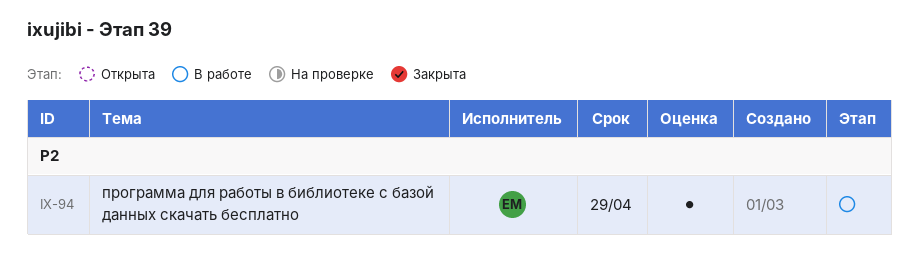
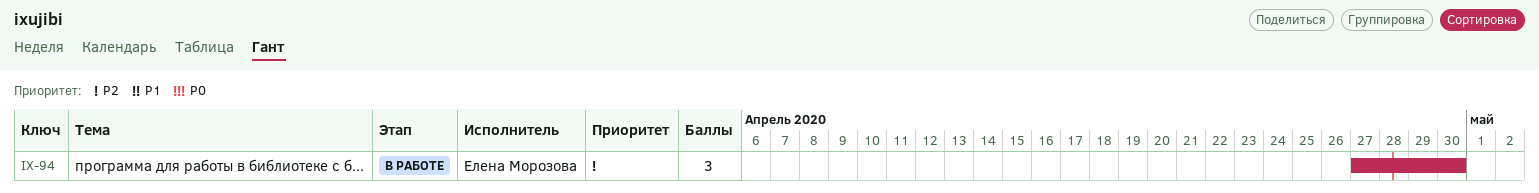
IX-94, estimate: 1 -> 3
IX-94, due: Apr 29 -> Apr 30

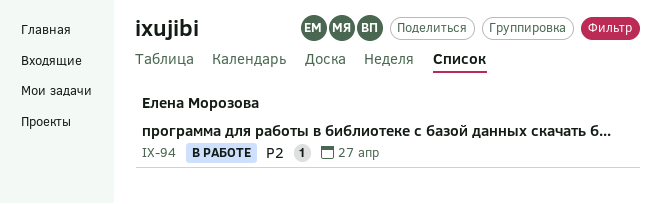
IX-94, estimate: 3 -> 1
IX-94, due: Apr 30 -> Apr 27

